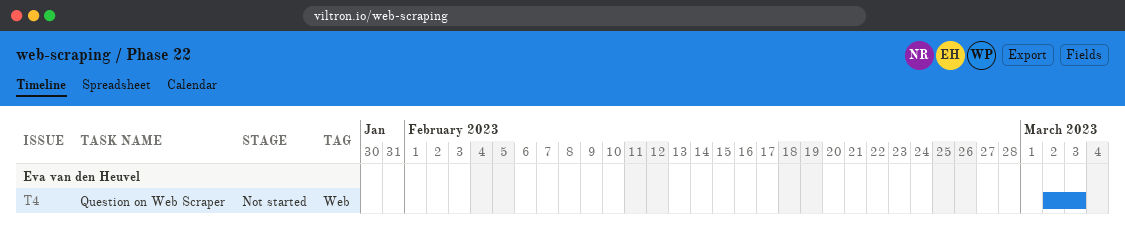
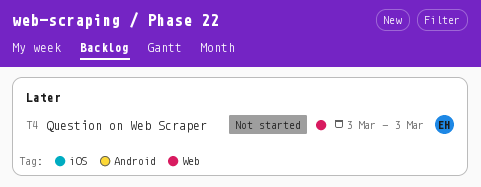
T4, start: Mar 2 -> Mar 3

